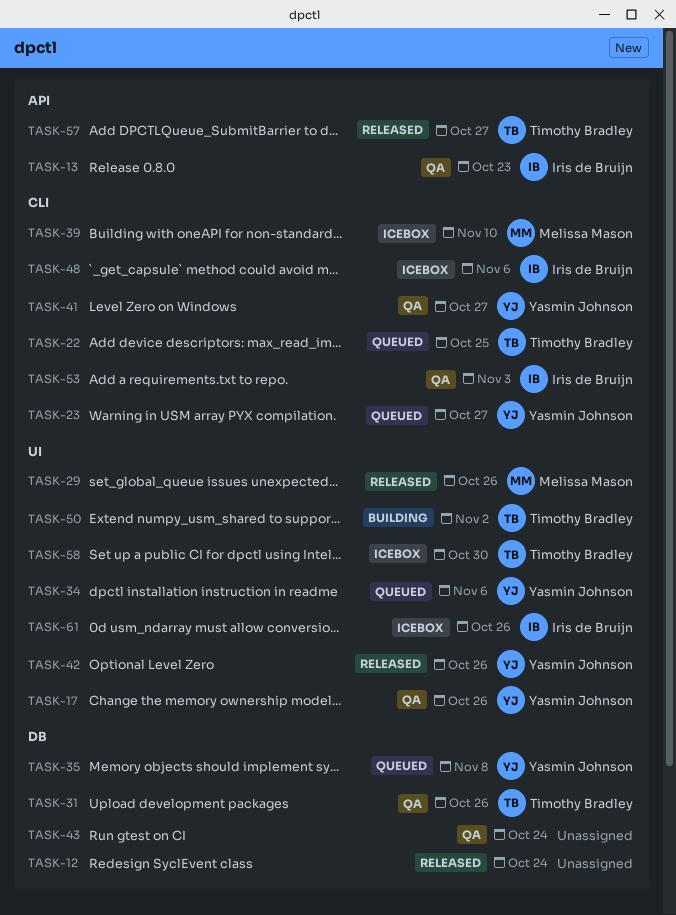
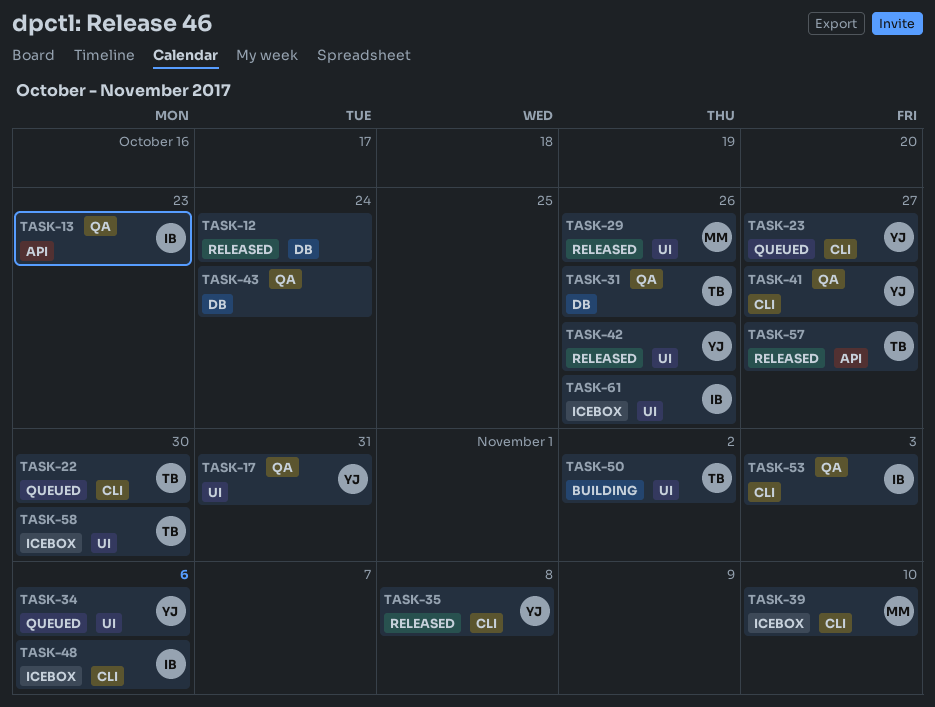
TASK-17, due: Oct 26 -> Oct 31
TASK-22, due: Oct 25 -> Oct 30
TASK-35, status: Queued -> Released
TASK-35, label: DB -> CLI

